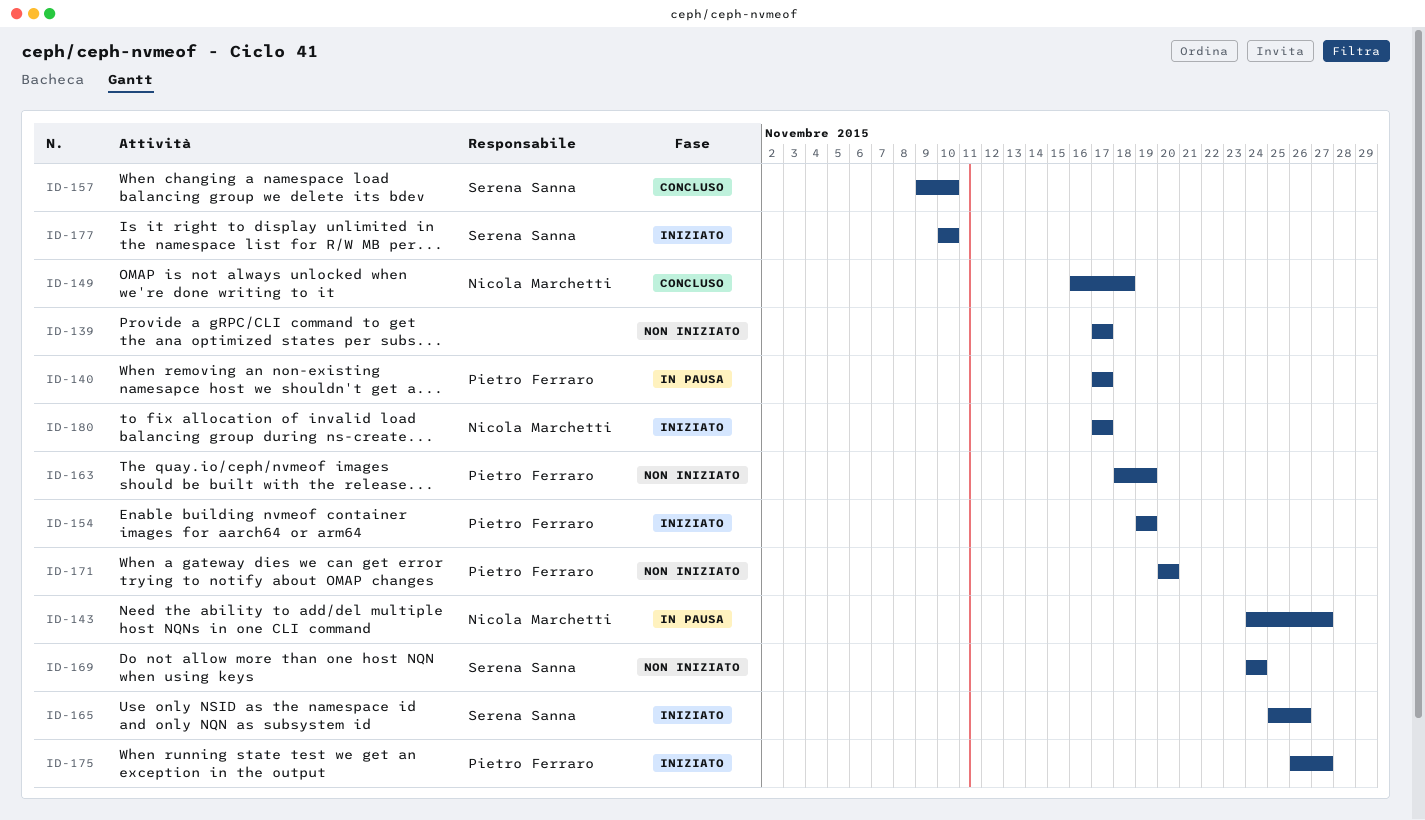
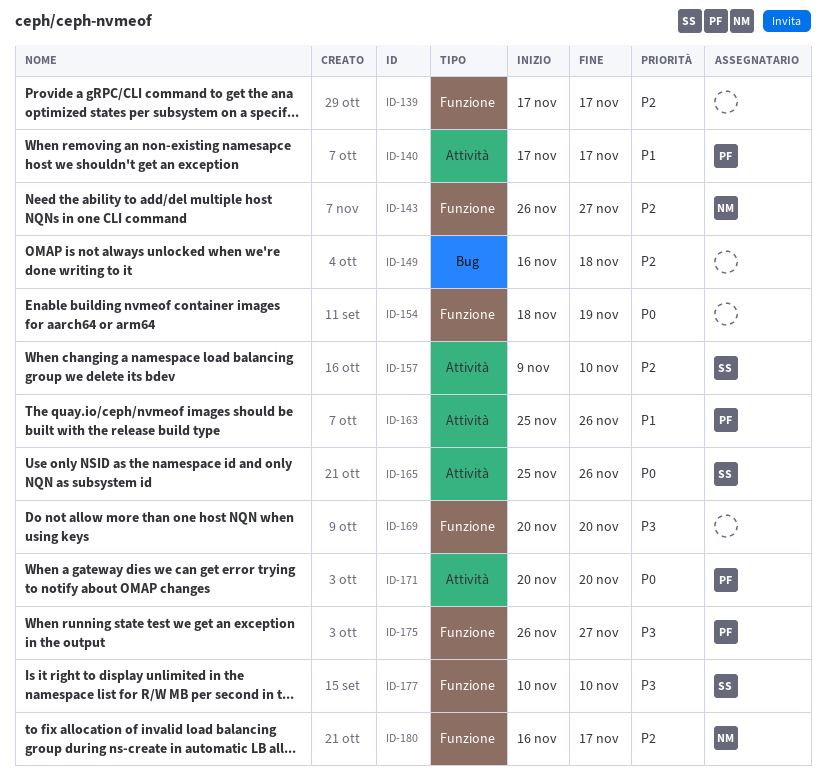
ID-143, start: Nov 24 -> Nov 26
ID-149, owner: Nicola Marchetti -> none
ID-154, owner: Pietro Ferraro -> none
ID-154, start: Nov 19 -> Nov 18
ID-163, start: Nov 18 -> Nov 25
ID-163, due: Nov 19 -> Nov 26
ID-169, owner: Serena Sanna -> none
ID-169, start: Nov 24 -> Nov 20
ID-169, due: Nov 24 -> Nov 20
ID-180, start: Nov 17 -> Nov 16

